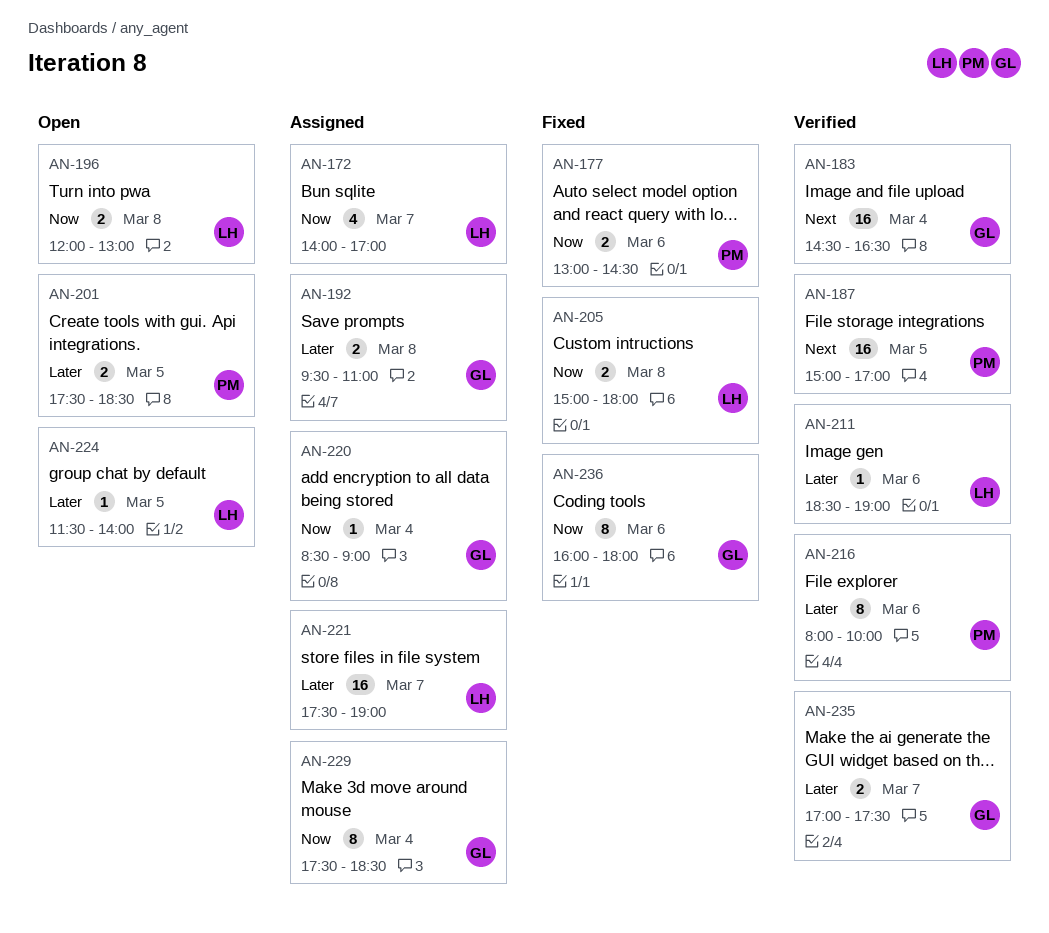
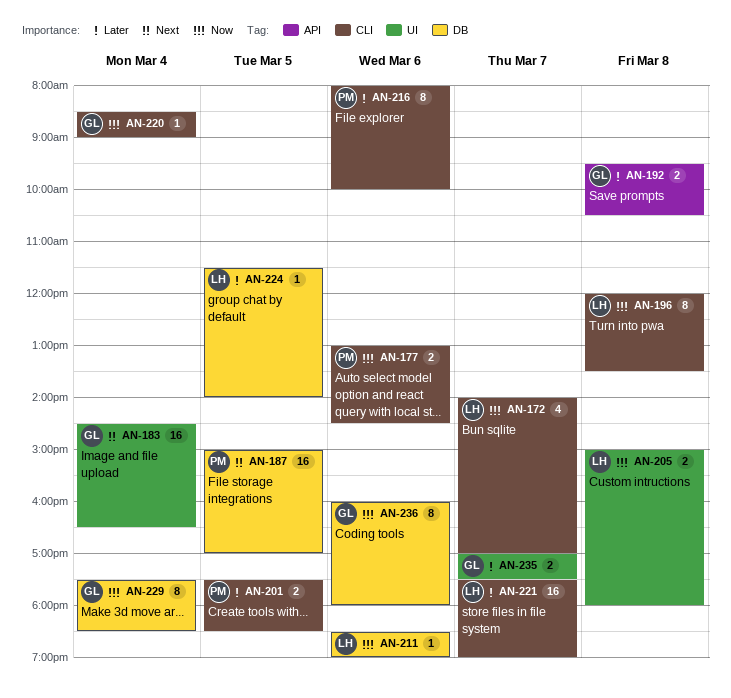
AN-192, ends: 11:00 -> 10:30
AN-196, estimate: 2 -> 8
AN-196, ends: 13:00 -> 13:30
AN-211, priority: Later -> Now

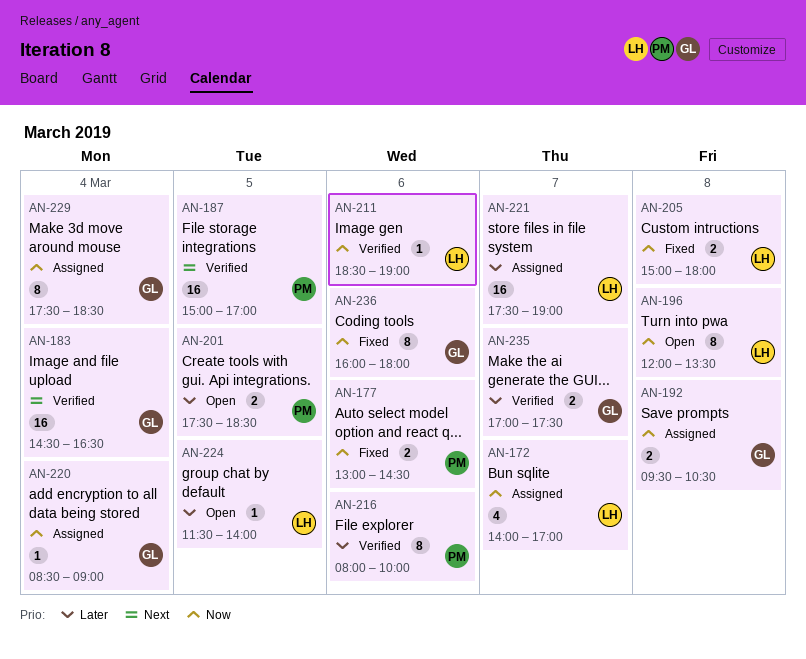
AN-192, priority: Later -> Now

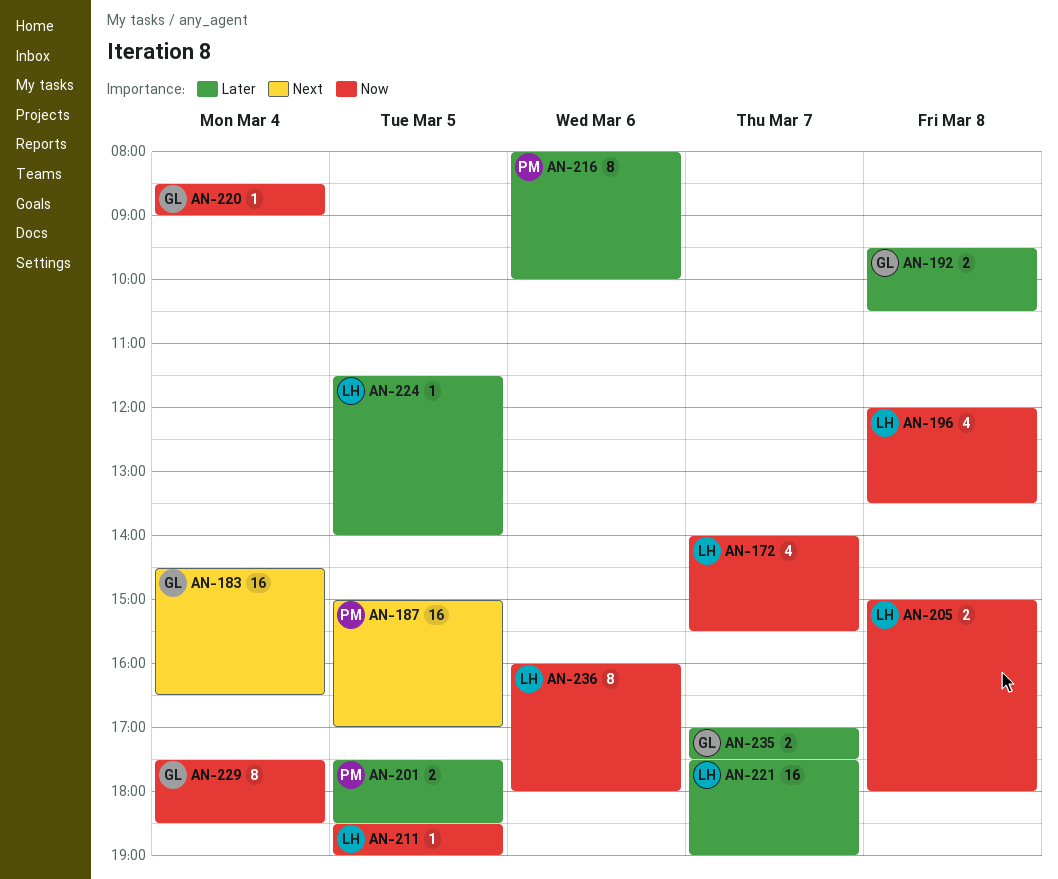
AN-172, ends: 17:00 -> 15:30
AN-177: present -> none
AN-192, priority: Now -> Later
AN-196, estimate: 8 -> 4
AN-211, day: Mar 6 -> Mar 5
AN-236, owner: GL -> LH

